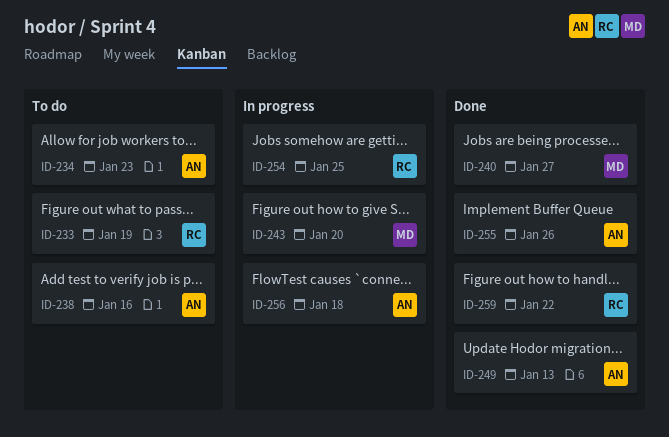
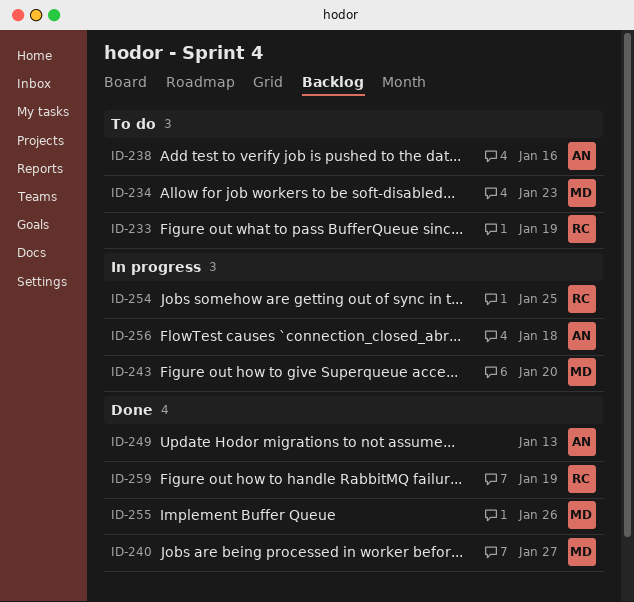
ID-234, owner: AN -> MD
ID-255, owner: AN -> MD
ID-259, due: Jan 22 -> Jan 19

